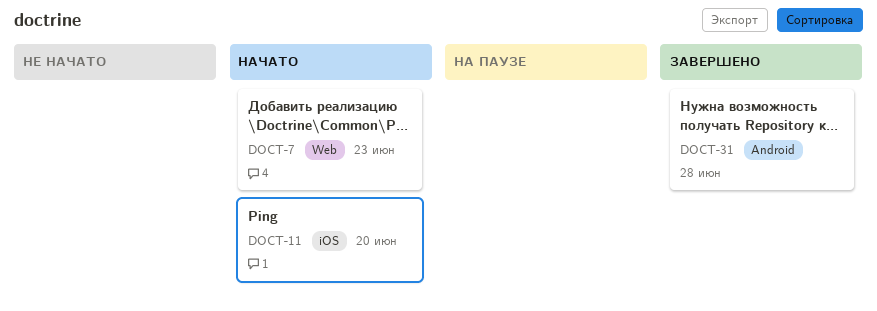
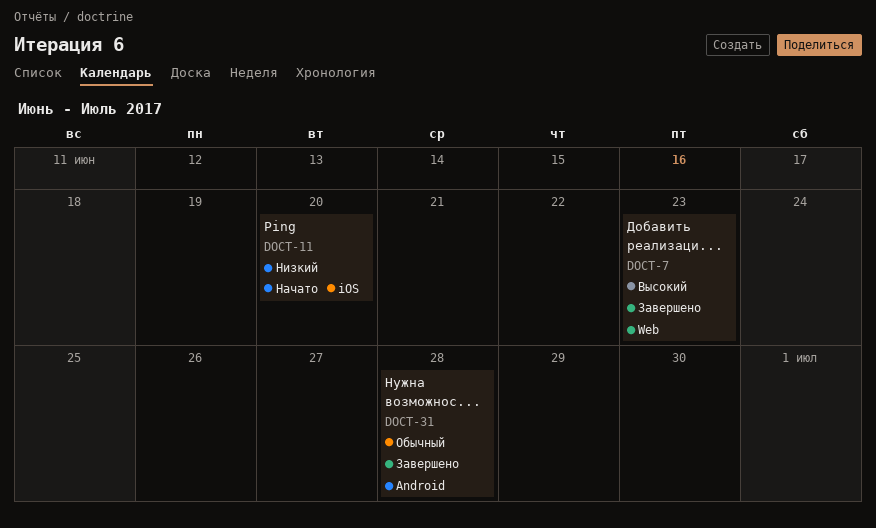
DOCT-7, status: Начато -> Завершено

